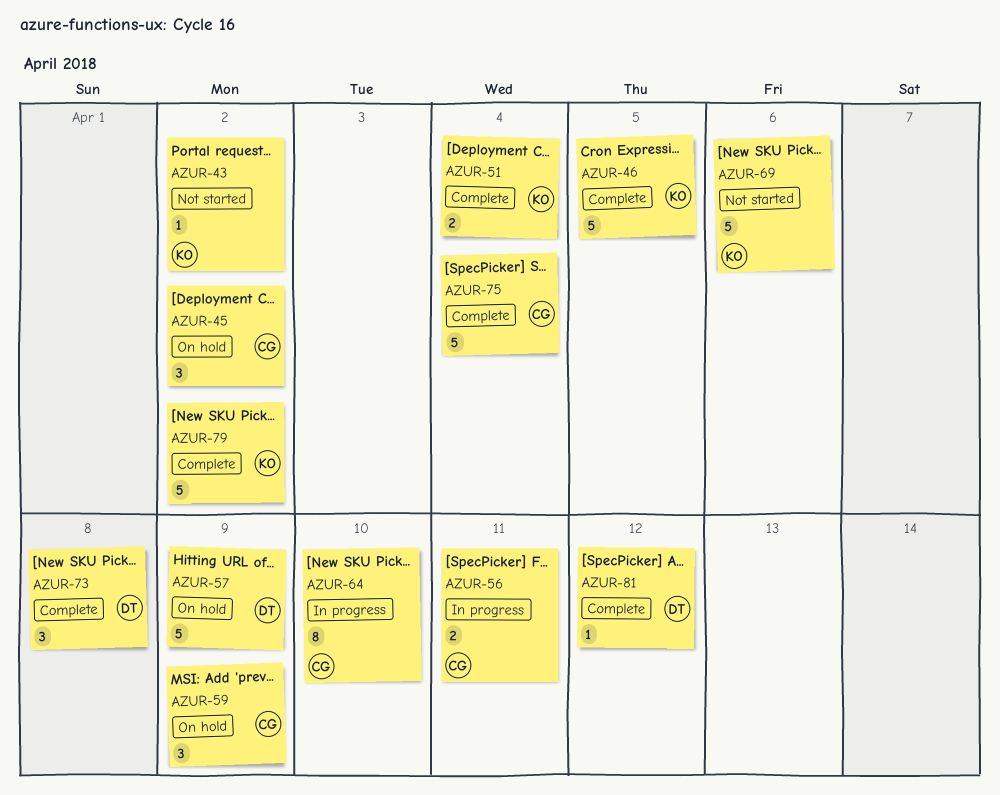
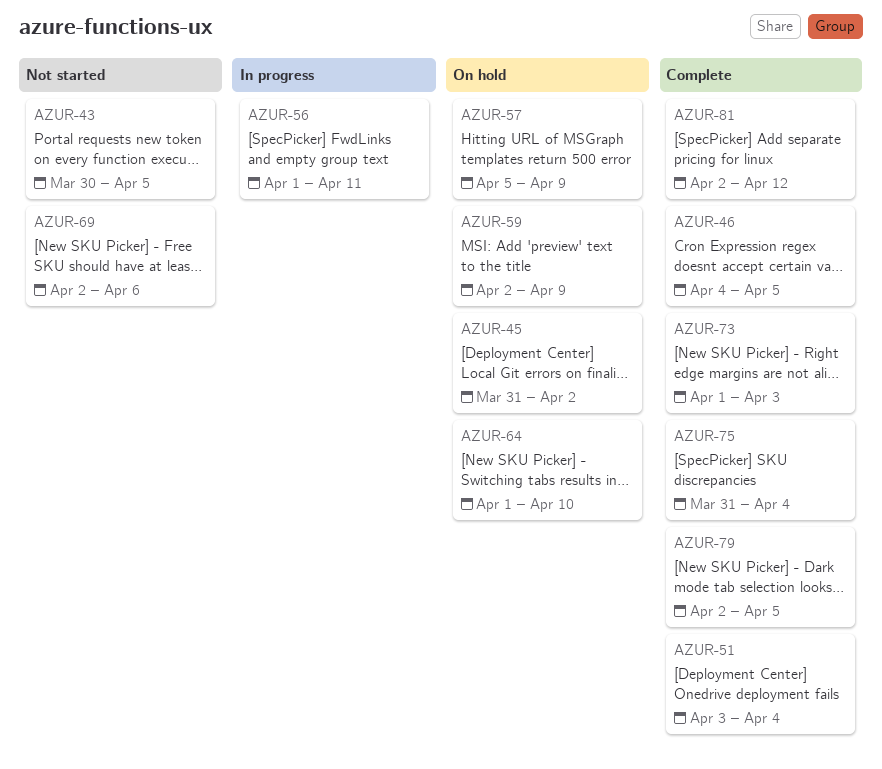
AZUR-43, due: Apr 2 -> Apr 5
AZUR-64, status: In progress -> On hold
AZUR-73, due: Apr 8 -> Apr 3
AZUR-79, due: Apr 2 -> Apr 5

